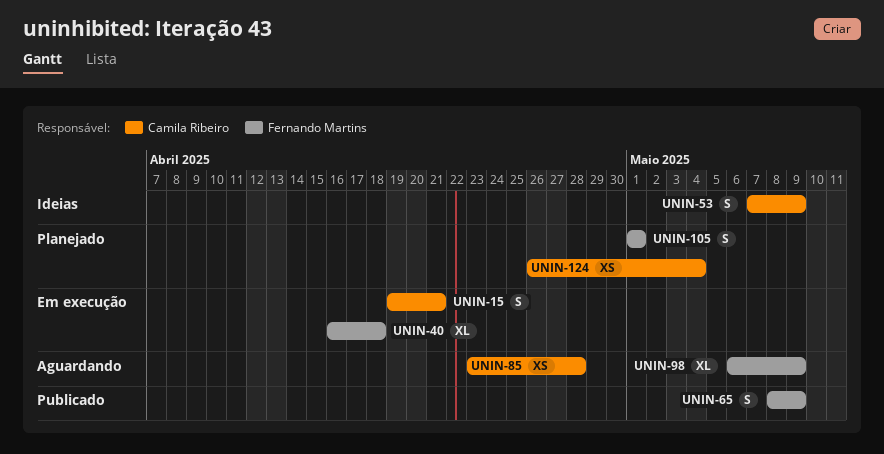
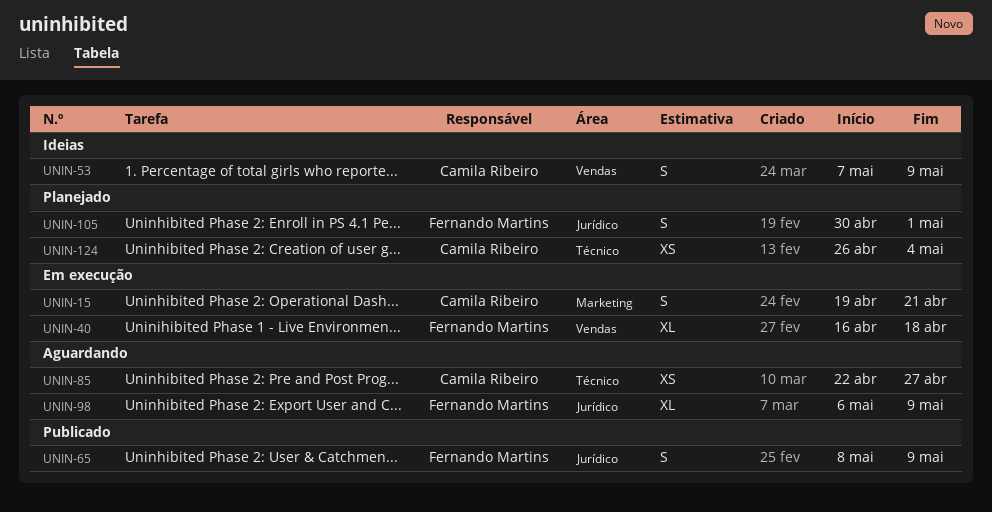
UNIN-85, start: Apr 23 -> Apr 22
UNIN-85, due: Apr 28 -> Apr 27
UNIN-105, start: May 1 -> Apr 30

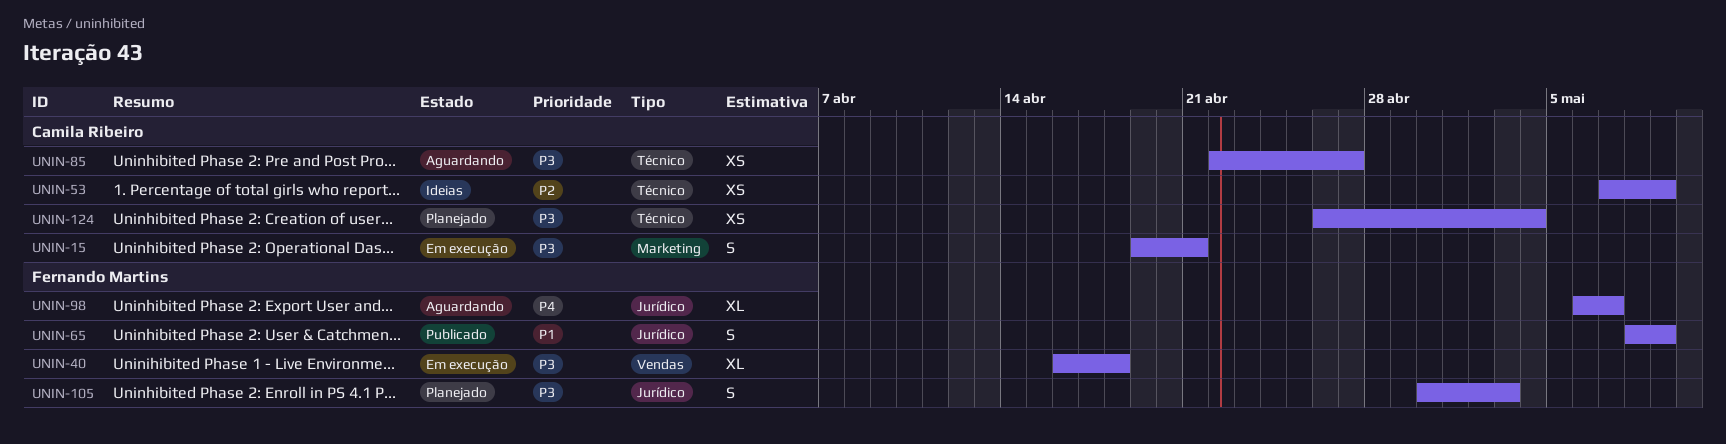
UNIN-53, label: Vendas -> Técnico
UNIN-53, estimate: S -> XS
UNIN-98, due: May 9 -> May 7
UNIN-105, due: May 1 -> May 3

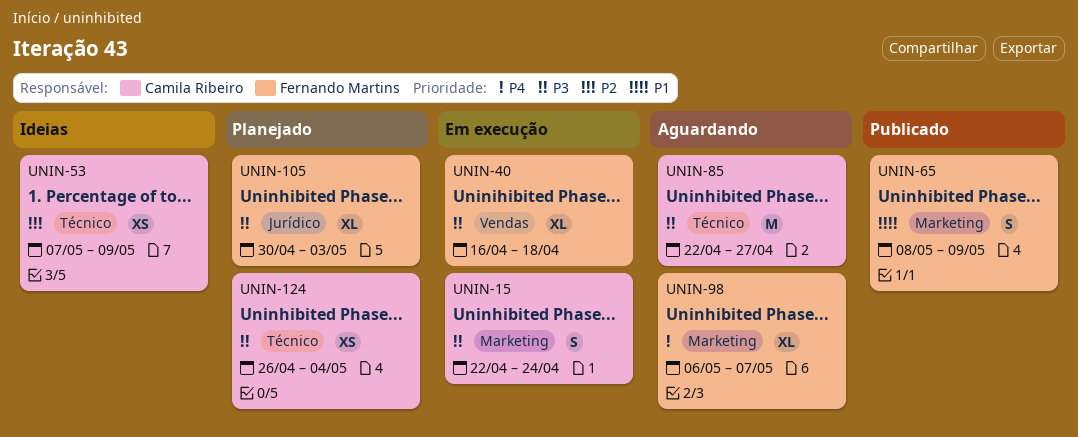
UNIN-15, start: Apr 19 -> Apr 22
UNIN-15, due: Apr 21 -> Apr 24
UNIN-65, label: Jurídico -> Marketing
UNIN-85, estimate: XS -> M
UNIN-98, label: Jurídico -> Marketing
UNIN-105, estimate: S -> XL

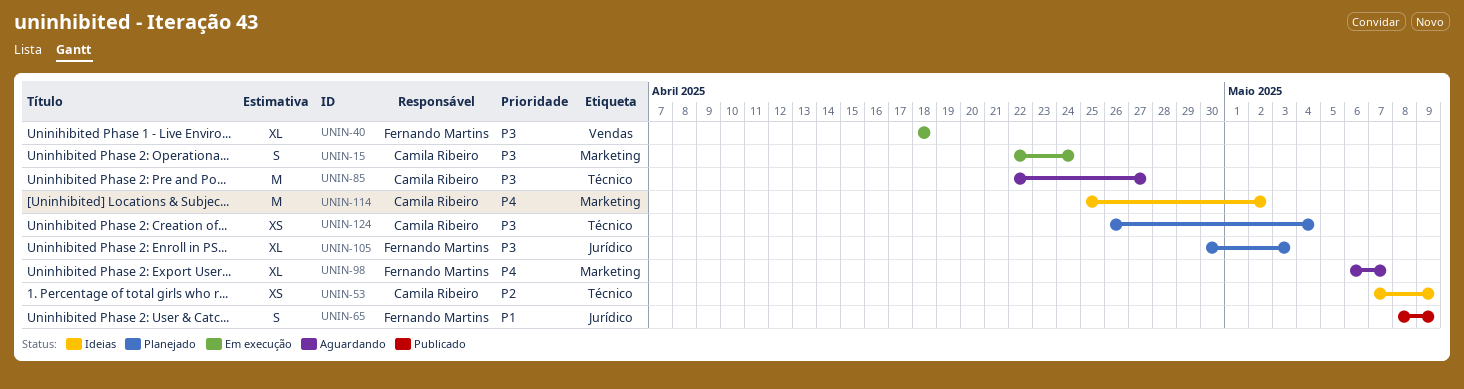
UNIN-40, start: Apr 16 -> Apr 18
UNIN-65, label: Marketing -> Jurídico
UNIN-114: none -> present

